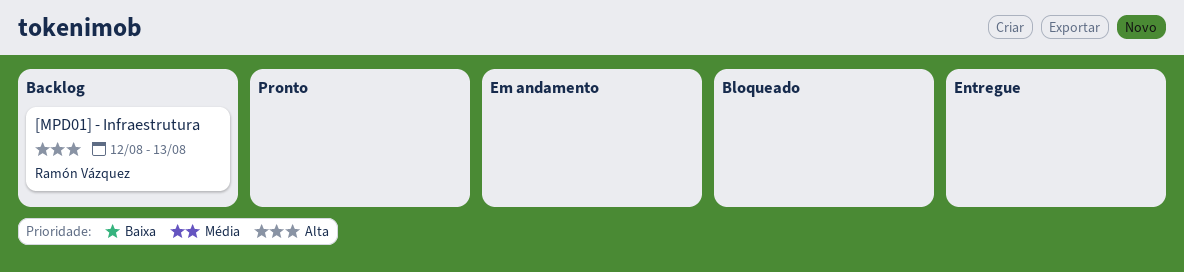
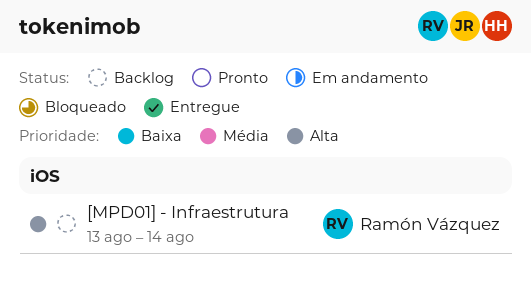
[MPD01] - Infraestrutura, start: Aug 12 -> Aug 13
[MPD01] - Infraestrutura, due: Aug 13 -> Aug 14

